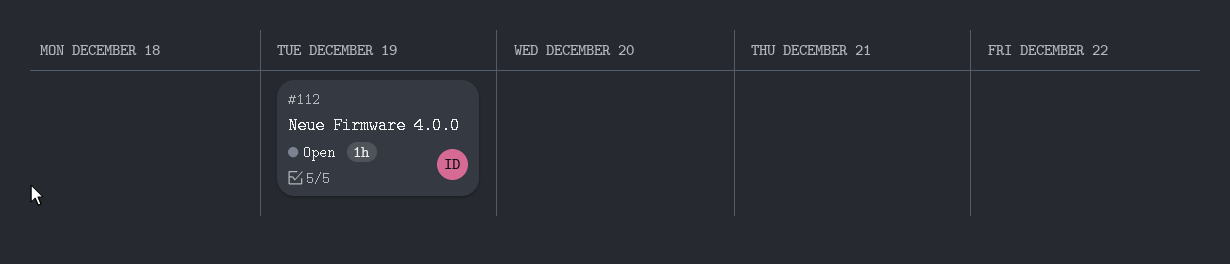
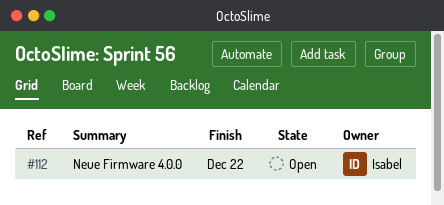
#112, due: Dec 19 -> Dec 22

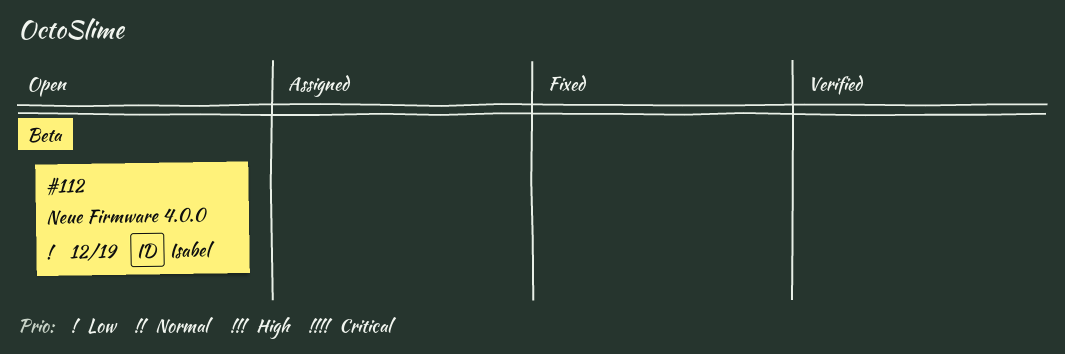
#112, due: Dec 22 -> Dec 19

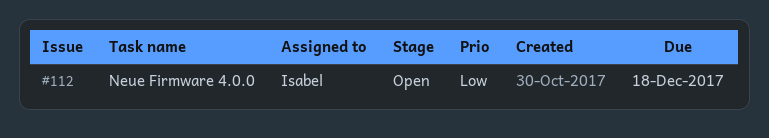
#112, due: Dec 19 -> Dec 18

